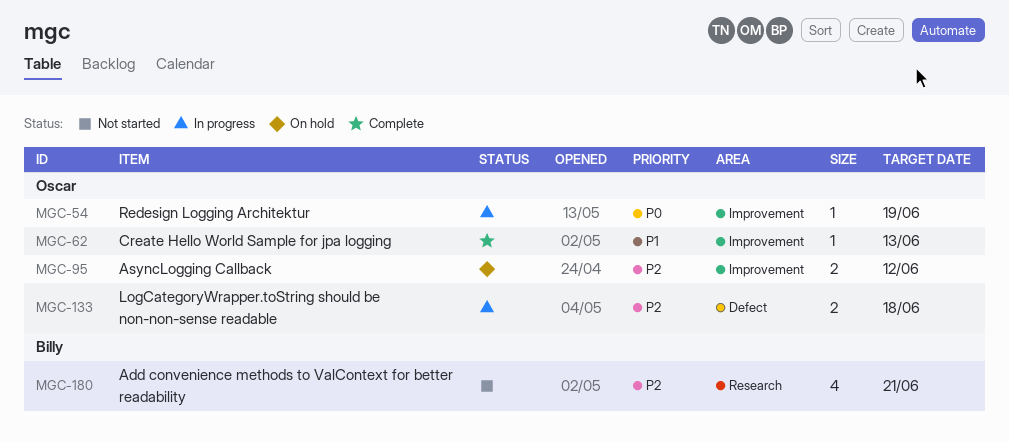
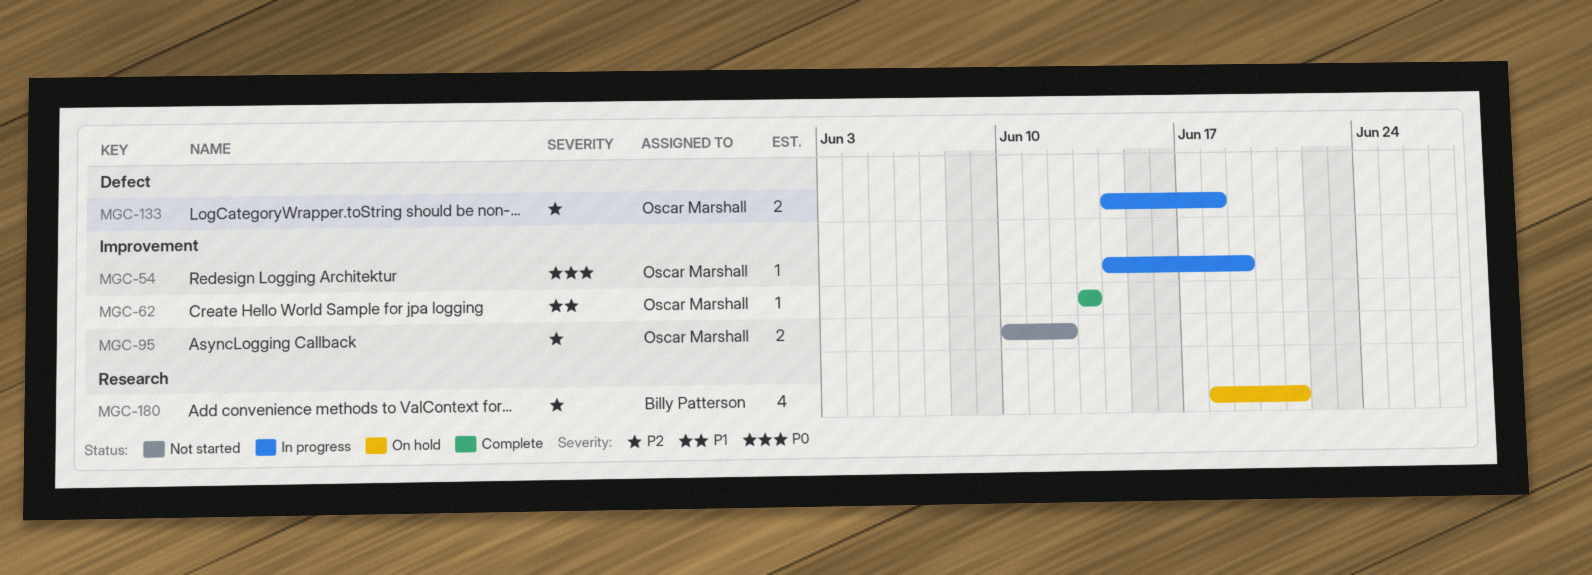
MGC-95, status: On hold -> Not started
MGC-180, status: Not started -> On hold

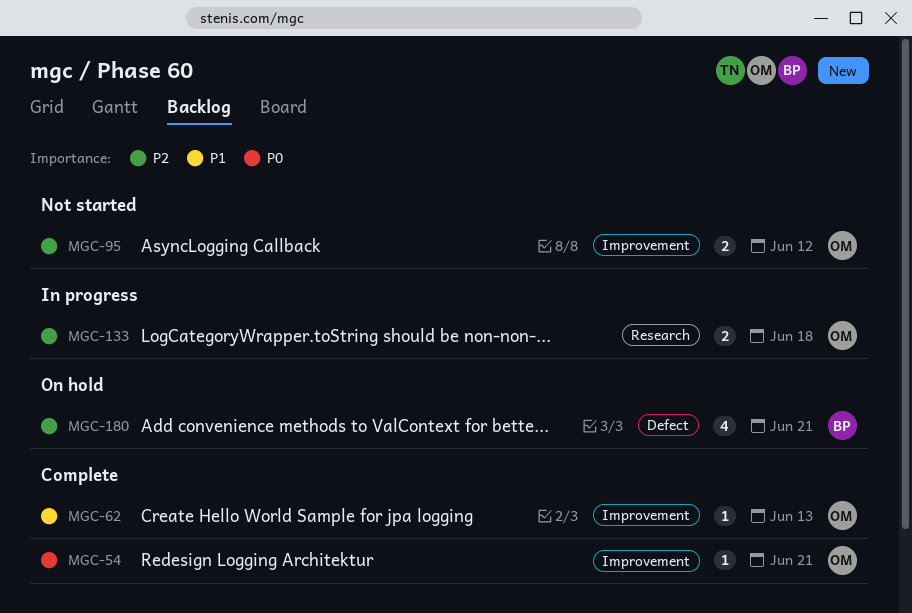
MGC-54, status: In progress -> Complete
MGC-54, due: Jun 19 -> Jun 21
MGC-133, label: Defect -> Research
MGC-180, label: Research -> Defect

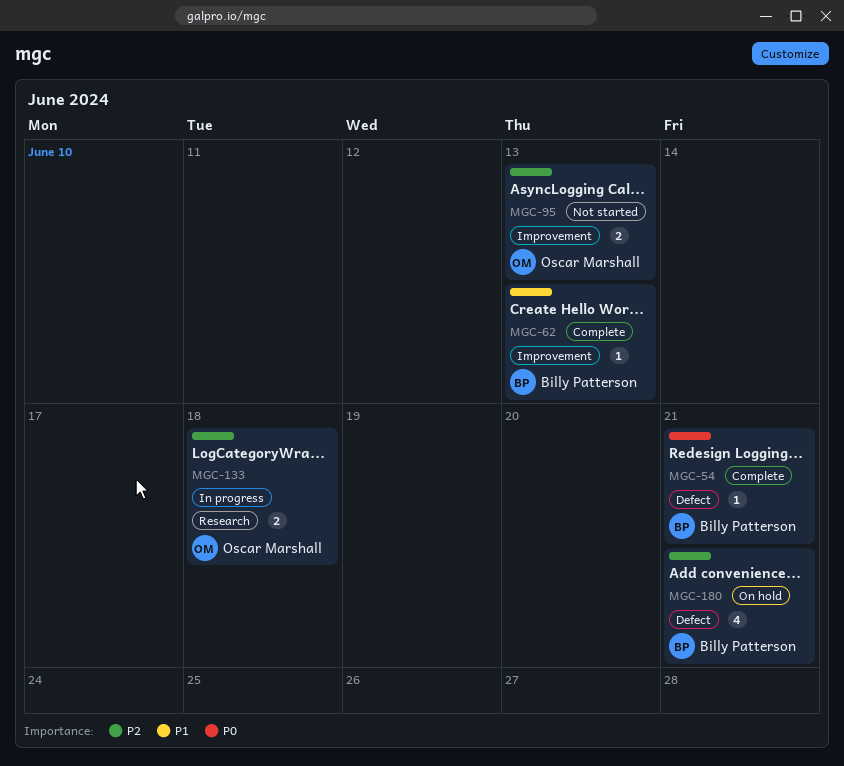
MGC-54, owner: Oscar Marshall -> Billy Patterson
MGC-54, label: Improvement -> Defect
MGC-62, owner: Oscar Marshall -> Billy Patterson
MGC-95, due: Jun 12 -> Jun 13

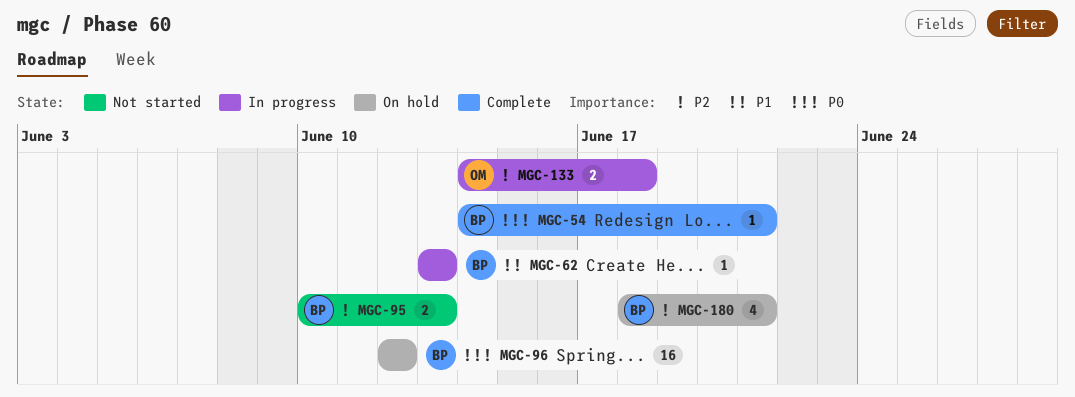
MGC-62, status: Complete -> In progress
MGC-95, owner: Oscar Marshall -> Billy Patterson
MGC-96: none -> present

